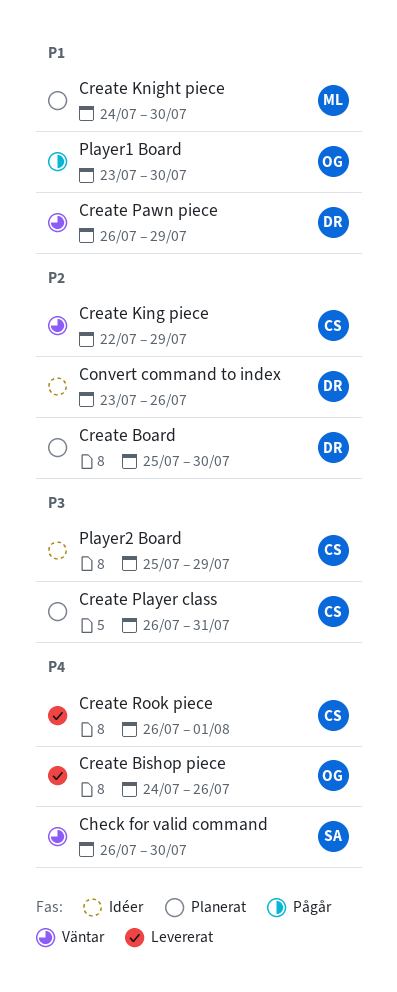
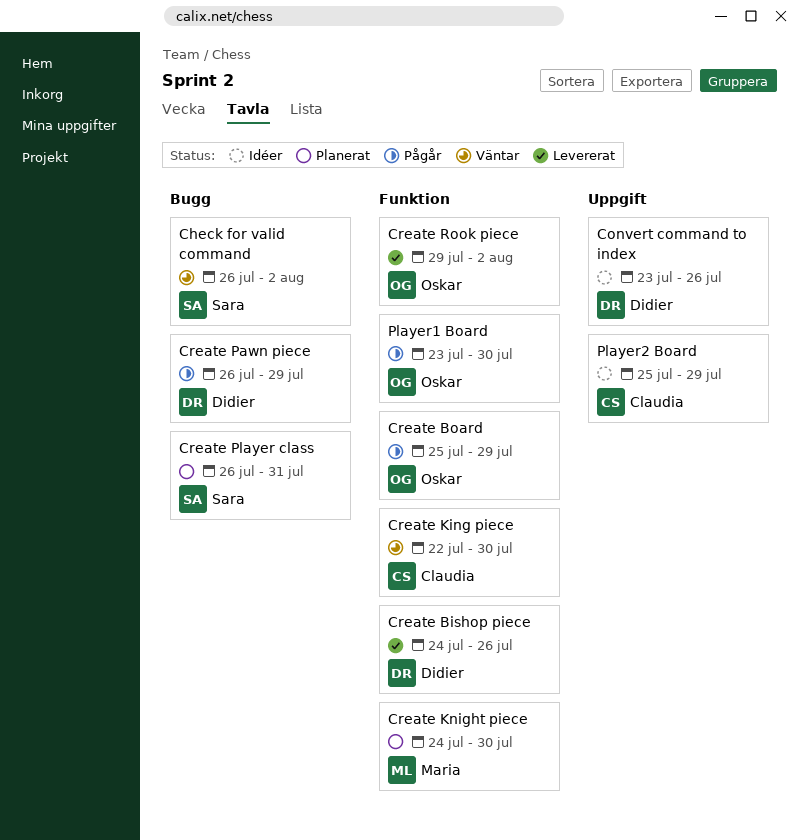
Check for valid command, due: Jul 30 -> Aug 2
Create Bishop piece, owner: Oskar -> Didier
Create Board, status: Planerat -> Pågår
Create Board, owner: Didier -> Oskar
Create Board, due: Jul 30 -> Jul 29
Create King piece, due: Jul 29 -> Jul 30
Create Pawn piece, status: Väntar -> Pågår
Create Player class, owner: Claudia -> Sara
Create Rook piece, owner: Claudia -> Oskar
Create Rook piece, start: Jul 26 -> Jul 29
Create Rook piece, due: Aug 1 -> Aug 2

